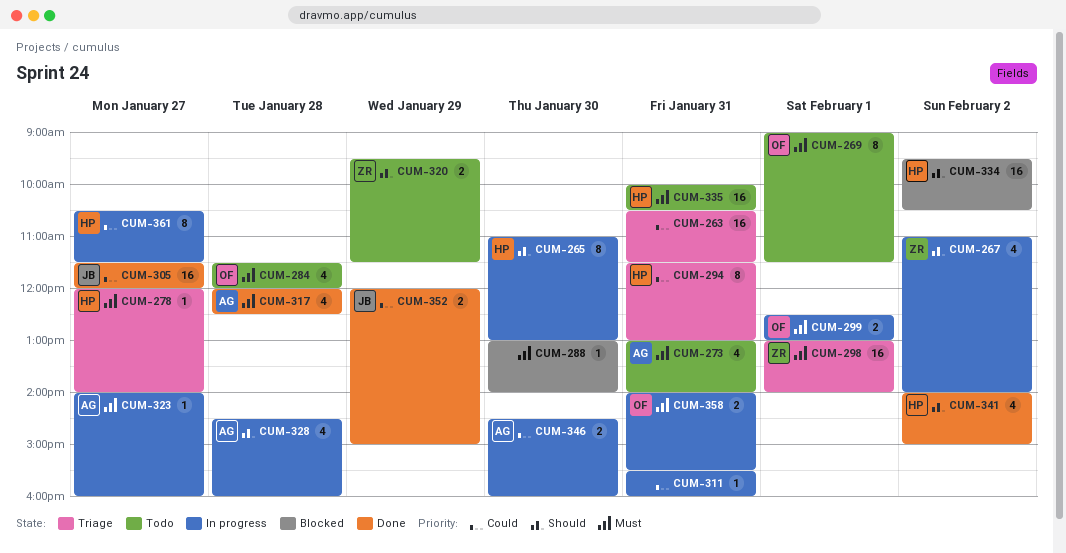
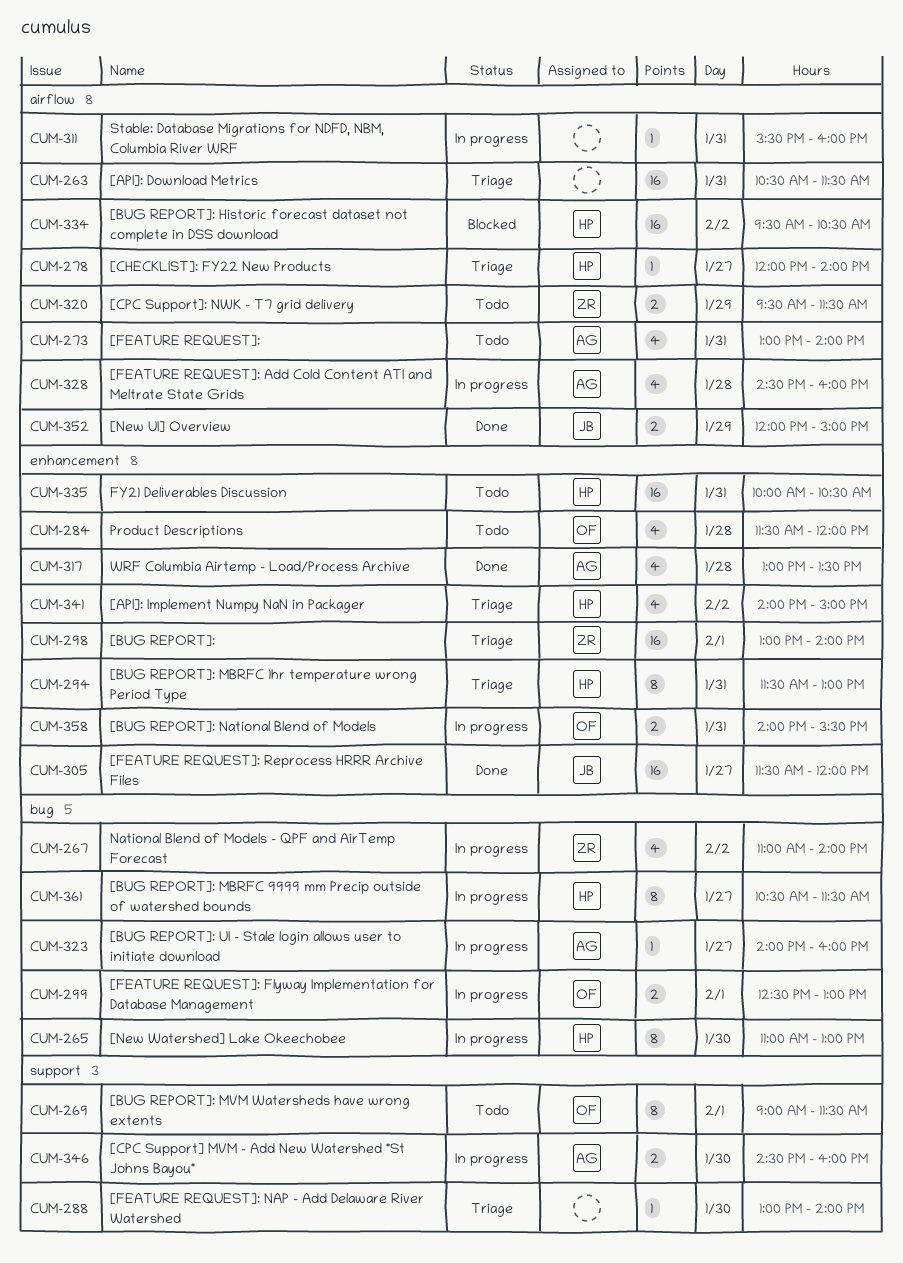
CUM-288, status: Blocked -> Triage
CUM-317, begins: 12:00 -> 13:00
CUM-317, ends: 12:30 -> 13:30
CUM-341, status: Done -> Triage

